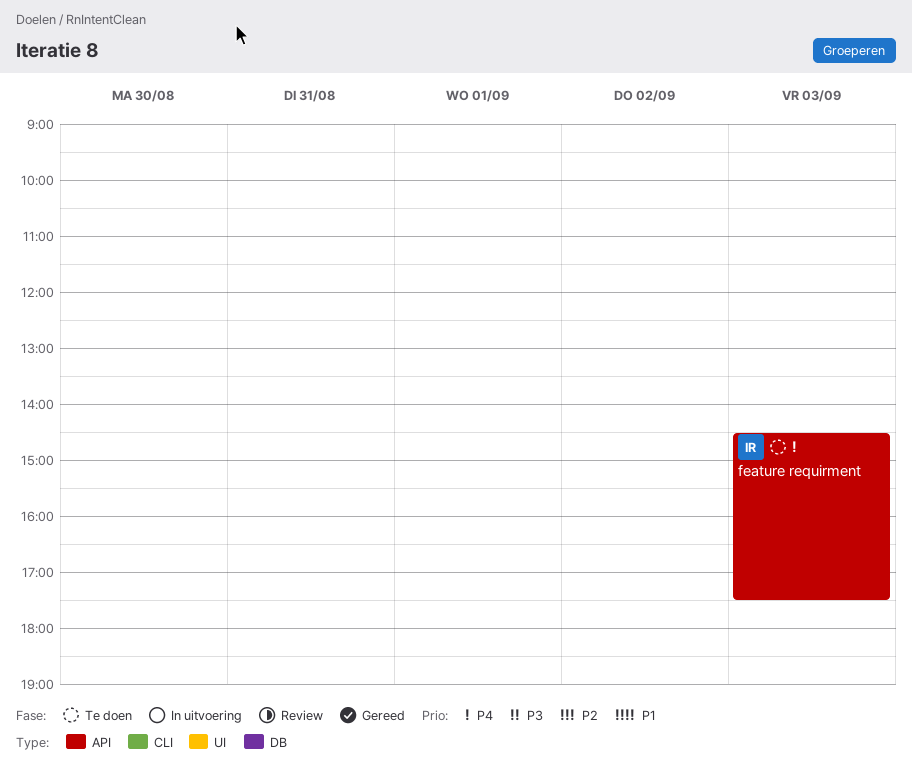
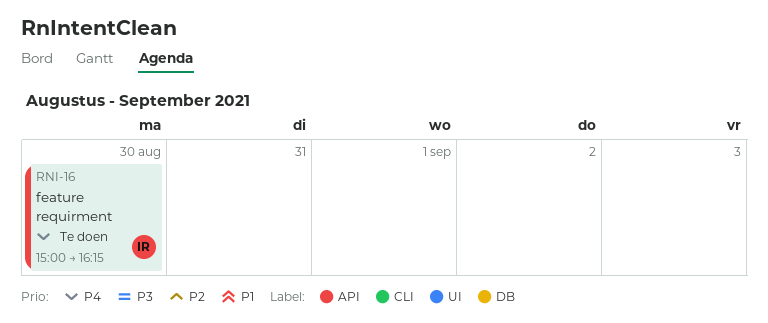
feature requirment, day: Sep 3 -> Aug 30
feature requirment, begins: 14:30 -> 15:00
feature requirment, ends: 17:30 -> 16:15

